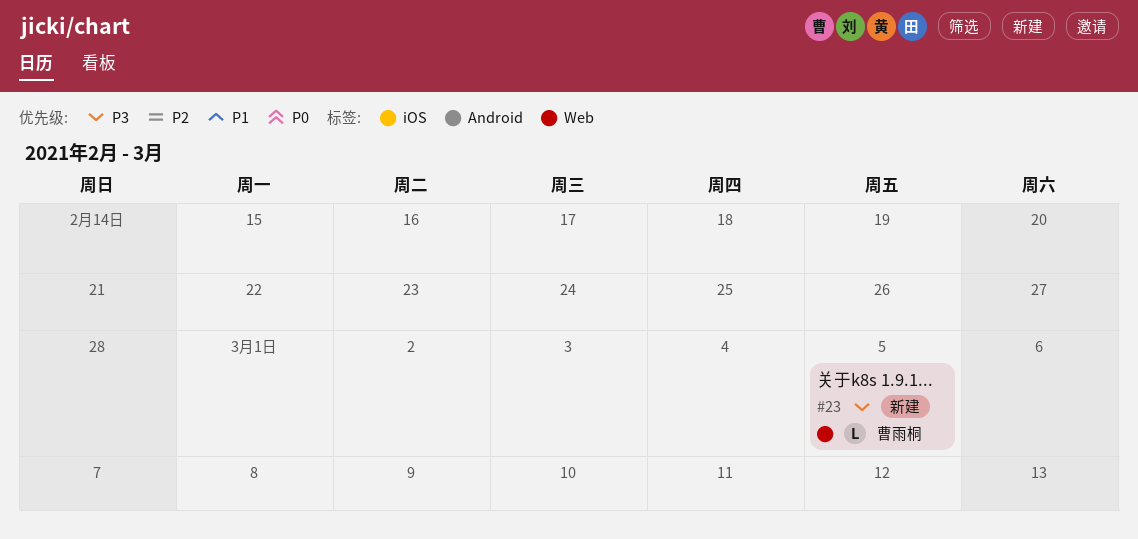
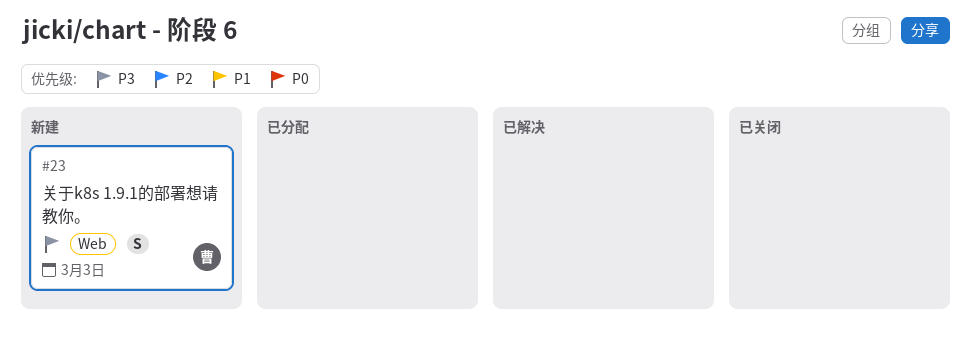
#23, estimate: L -> S
#23, due: Mar 5 -> Mar 3

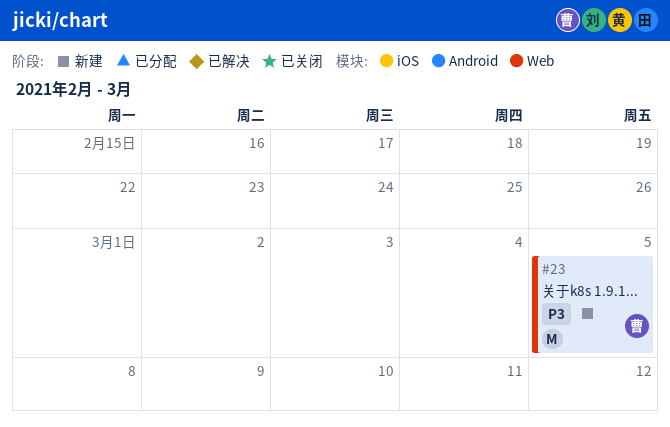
#23, estimate: S -> M
#23, due: Mar 3 -> Mar 5

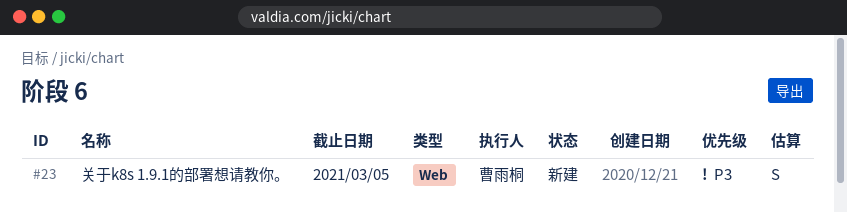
#23, estimate: M -> S

